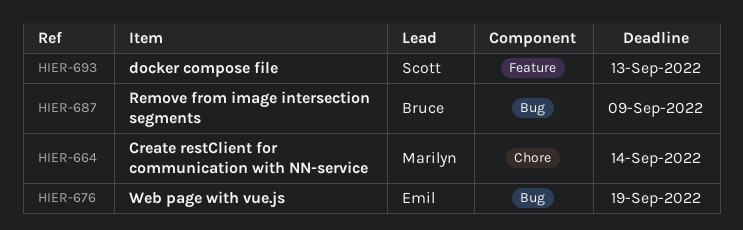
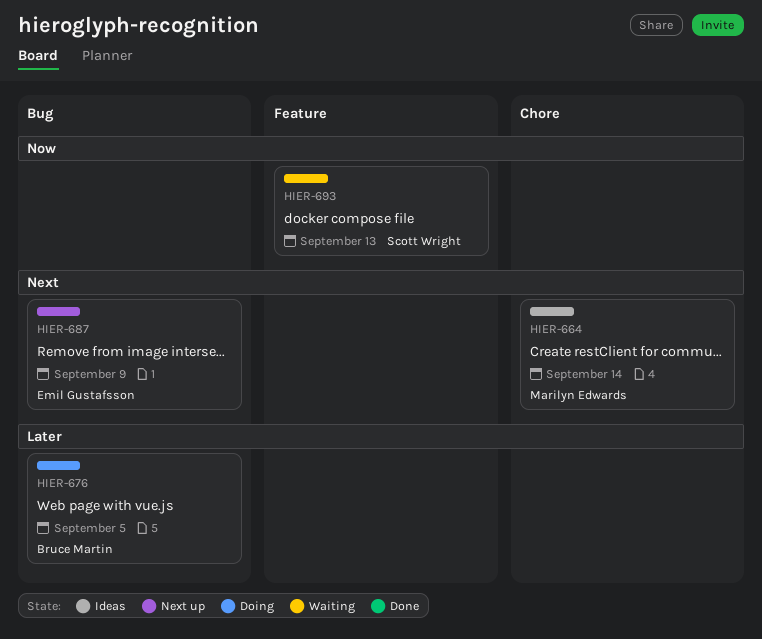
HIER-676, owner: Emil Gustafsson -> Bruce Martin
HIER-676, due: Sep 19 -> Sep 5
HIER-687, owner: Bruce Martin -> Emil Gustafsson

